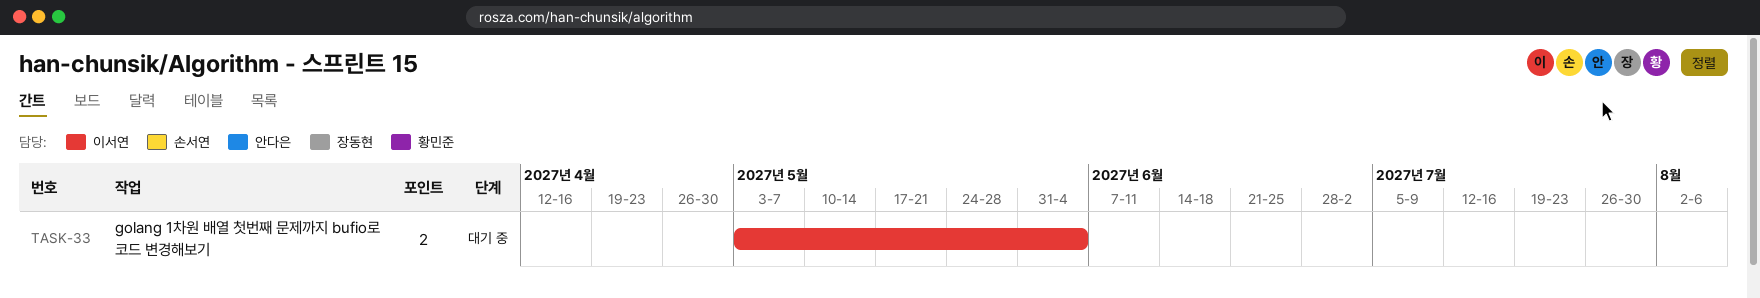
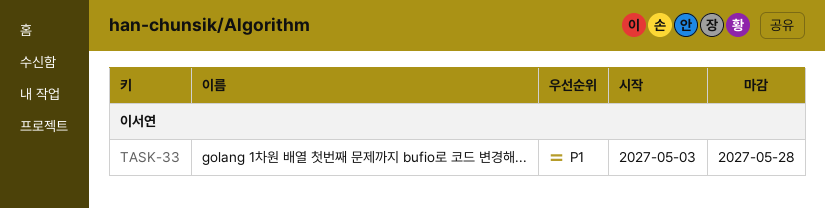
TASK-33, due: Jun 4 -> May 28

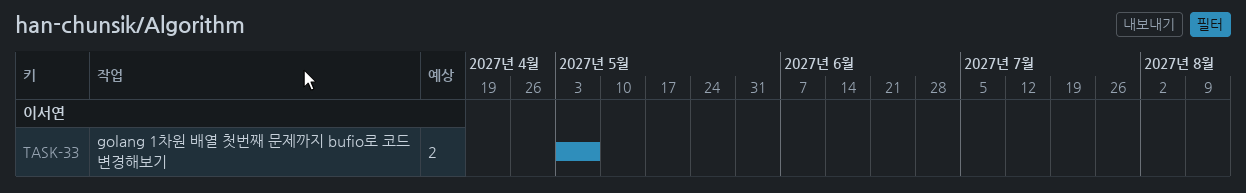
TASK-33, due: May 28 -> May 7

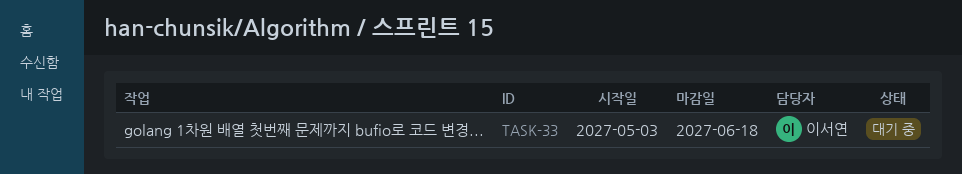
TASK-33, due: May 7 -> Jun 18

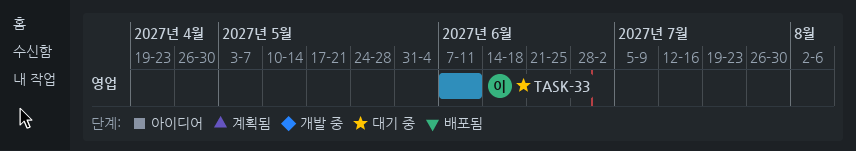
TASK-33, start: May 3 -> Jun 7
TASK-33, due: Jun 18 -> Jun 11

